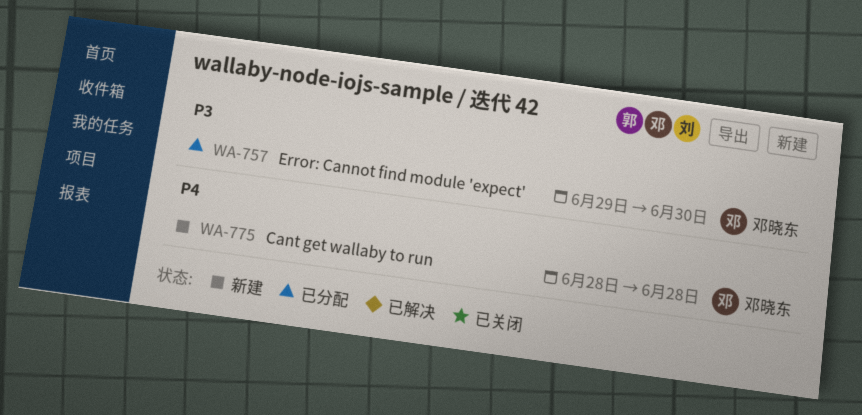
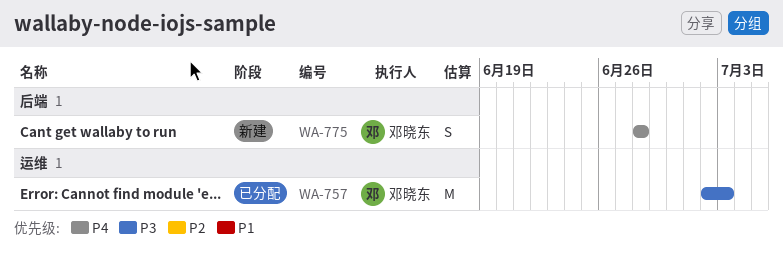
WA-757, start: Jun 29 -> Jul 2
WA-757, due: Jun 30 -> Jul 3

